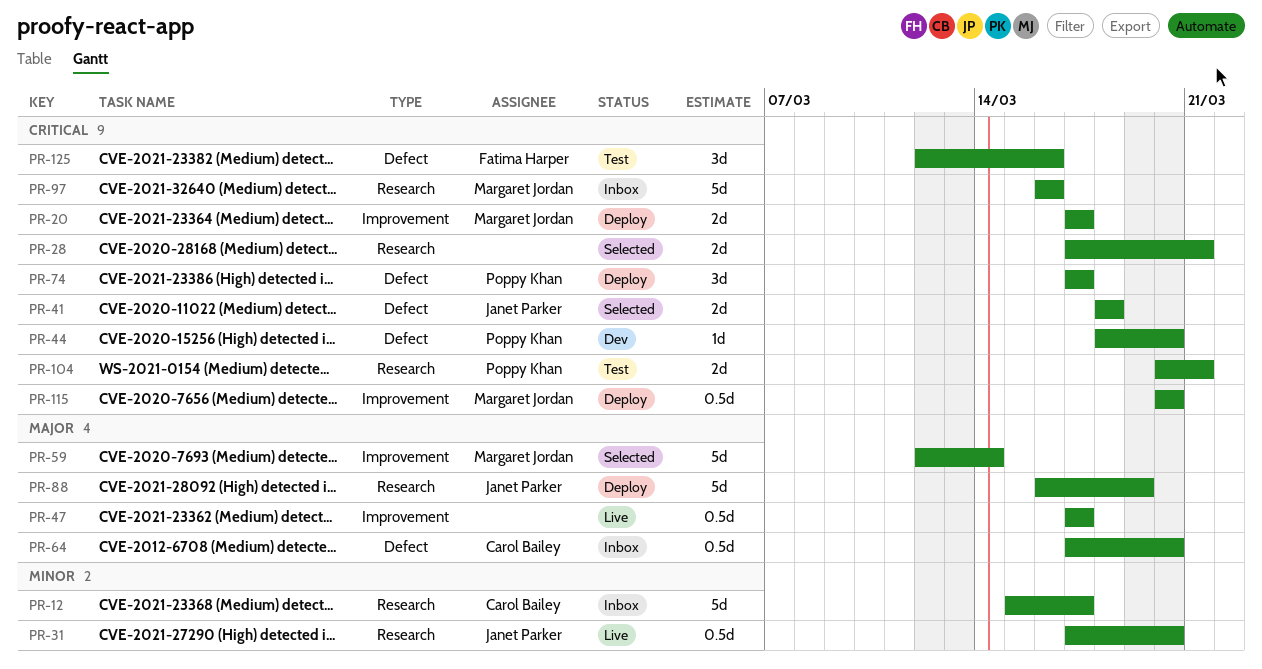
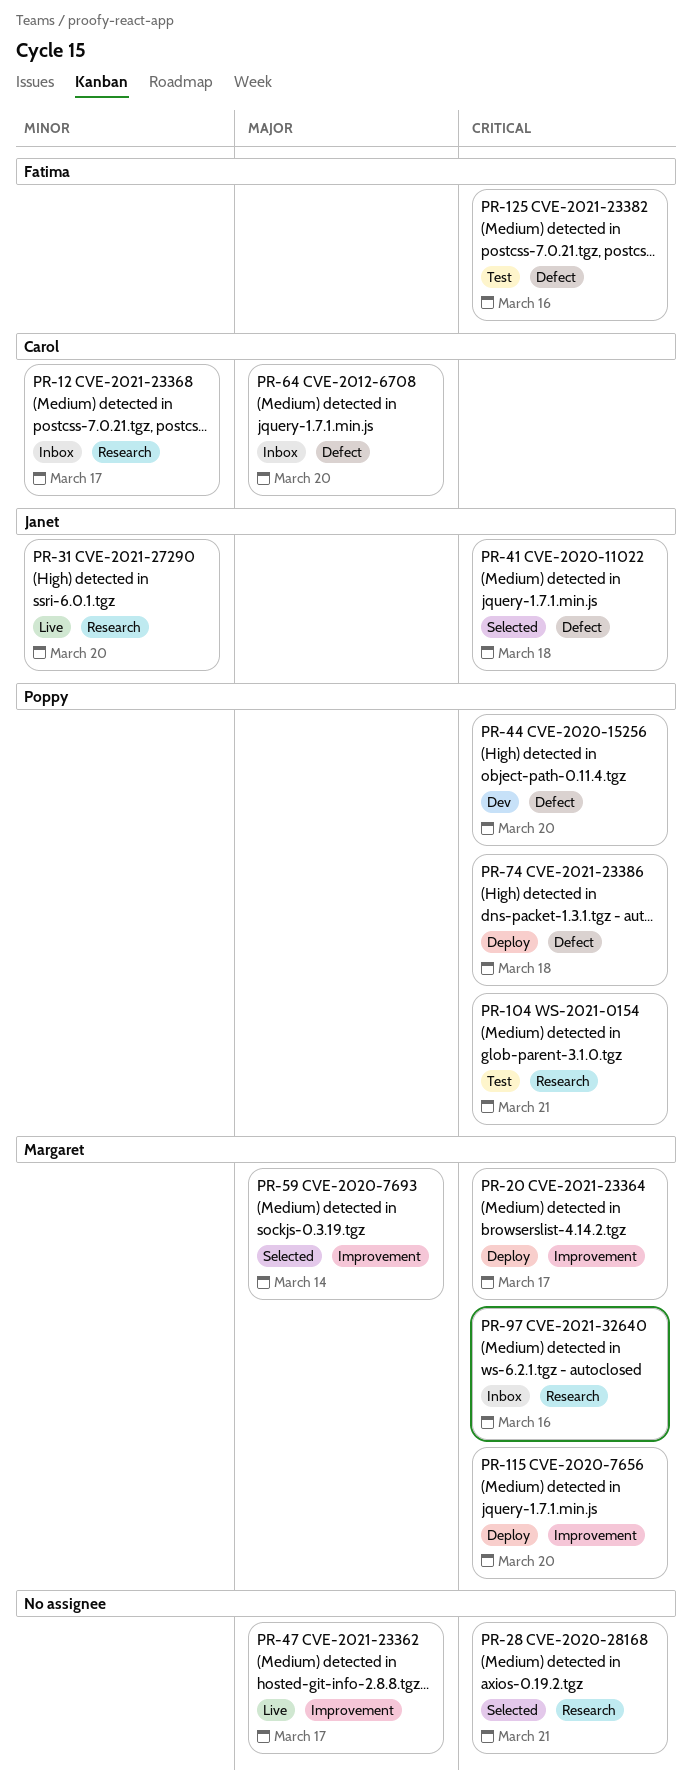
PR-74, due: Mar 17 -> Mar 18
PR-88: present -> none

